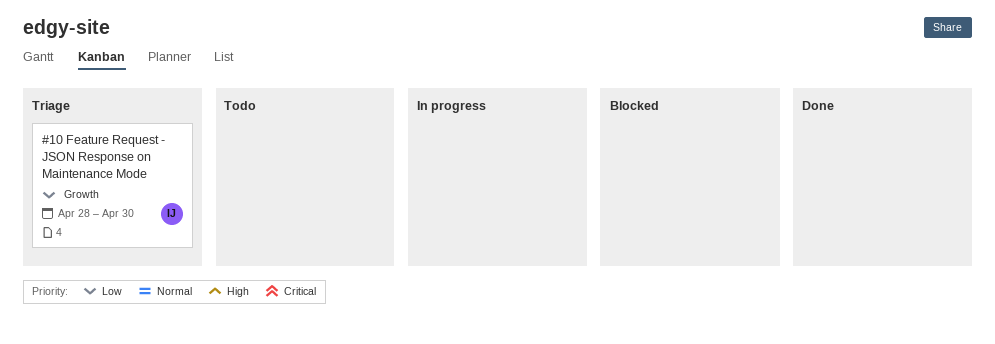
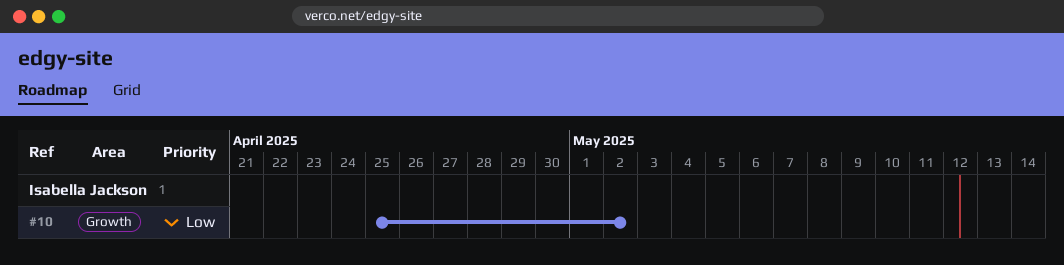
#10, start: Apr 28 -> Apr 25
#10, due: Apr 30 -> May 2

